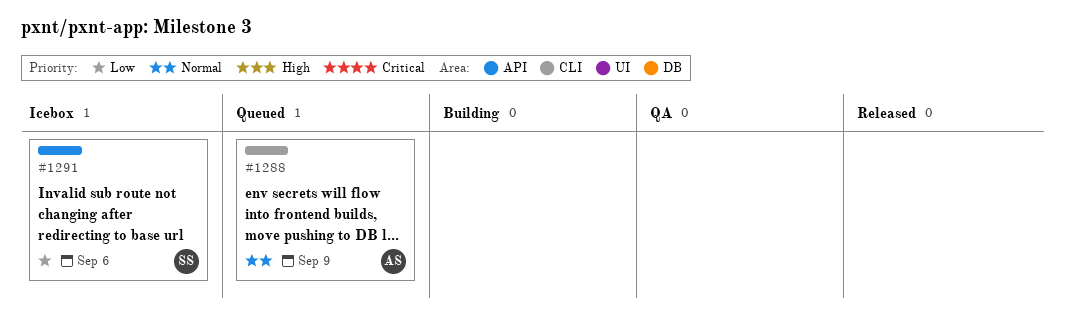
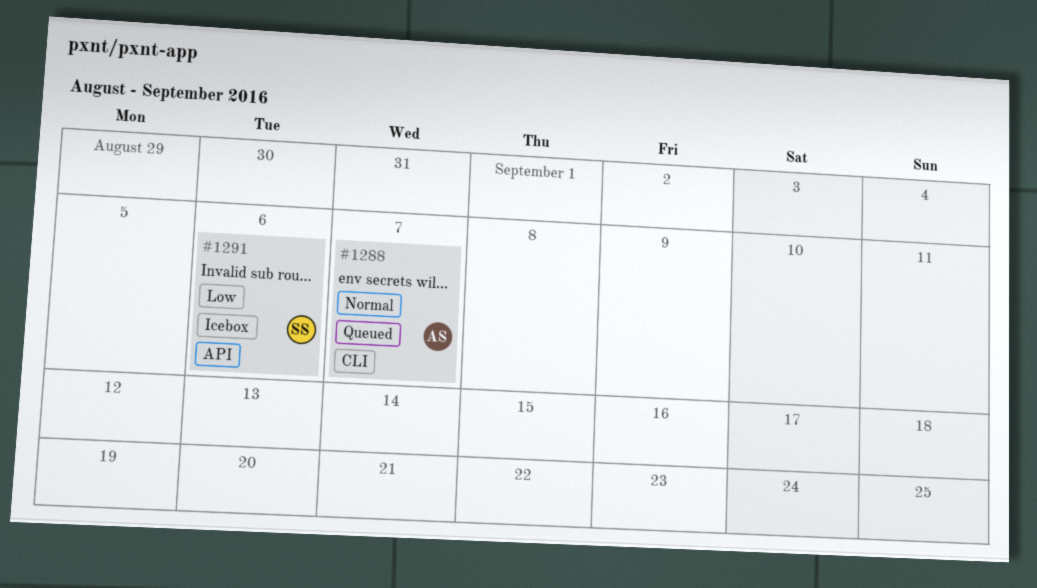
#1288, due: Sep 9 -> Sep 7

